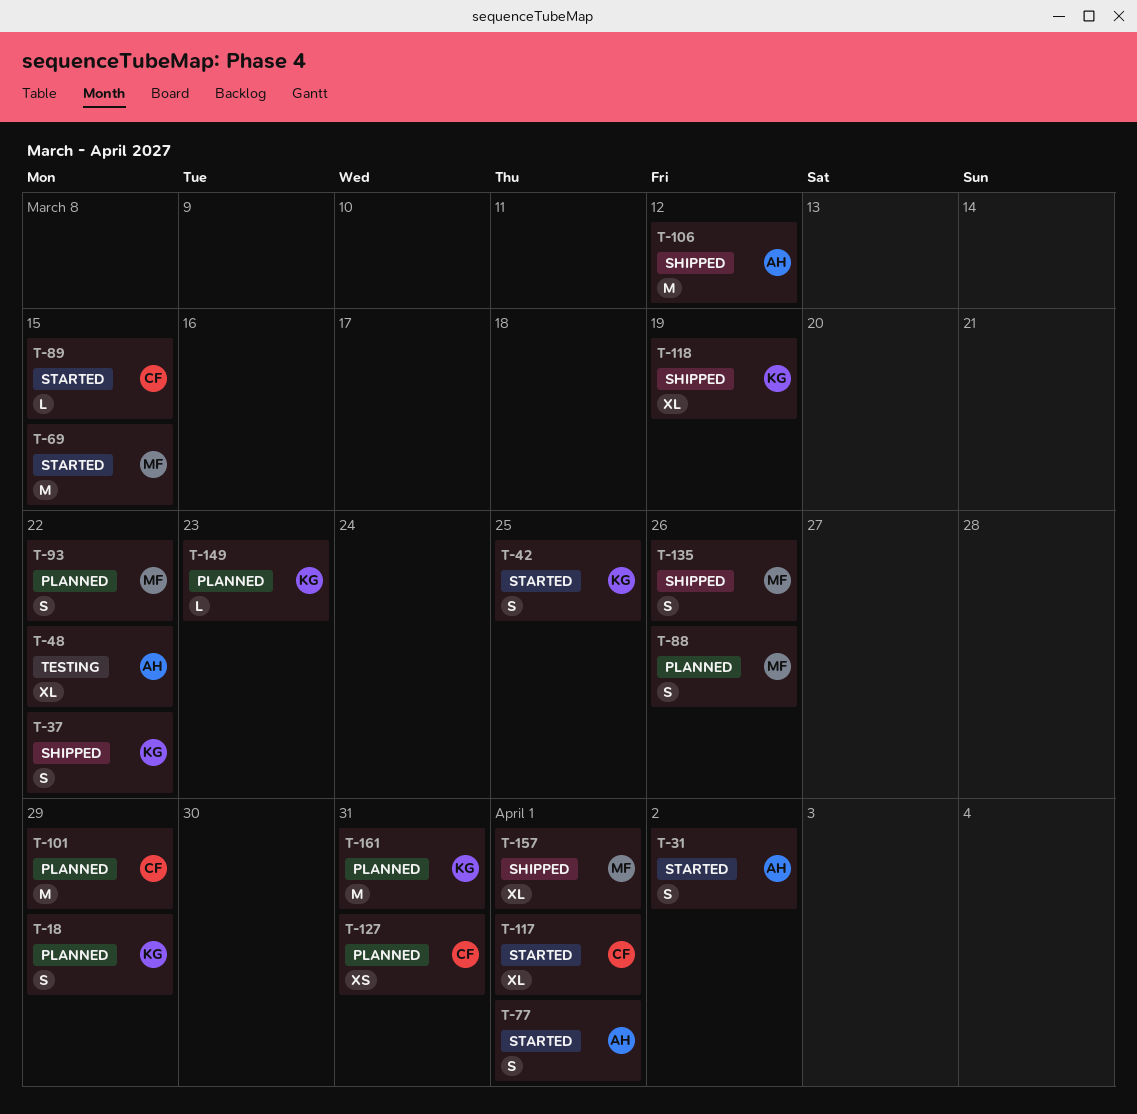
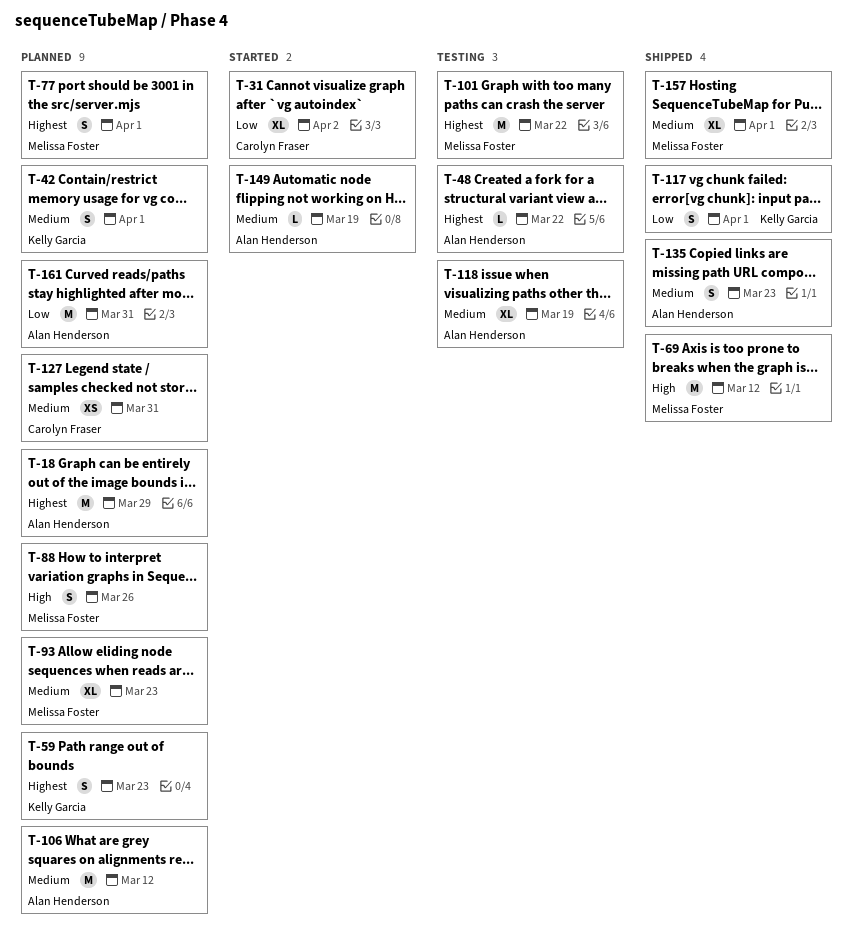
T-18, owner: Kelly Garcia -> Alan Henderson
T-18, estimate: S -> M
T-31, owner: Alan Henderson -> Carolyn Fraser
T-31, estimate: S -> XL
T-37: present -> none
T-42, status: Started -> Planned
T-42, due: Mar 25 -> Apr 1
T-48, estimate: XL -> L
T-59: none -> present
T-69, status: Started -> Shipped
T-69, due: Mar 15 -> Mar 12
T-77, status: Started -> Planned
T-77, owner: Alan Henderson -> Melissa Foster
T-89: present -> none
T-93, estimate: S -> XL
T-93, due: Mar 22 -> Mar 23
T-101, status: Planned -> Testing
T-101, owner: Carolyn Fraser -> Melissa Foster
T-101, due: Mar 29 -> Mar 22
T-106, status: Shipped -> Planned
T-117, status: Started -> Shipped
T-117, owner: Carolyn Fraser -> Kelly Garcia
T-117, estimate: XL -> S
T-118, status: Shipped -> Testing
T-118, owner: Kelly Garcia -> Alan Henderson
T-135, owner: Melissa Foster -> Alan Henderson
T-135, due: Mar 26 -> Mar 23
T-149, status: Planned -> Started
T-149, owner: Kelly Garcia -> Alan Henderson
T-149, due: Mar 23 -> Mar 19
T-161, owner: Kelly Garcia -> Alan Henderson

